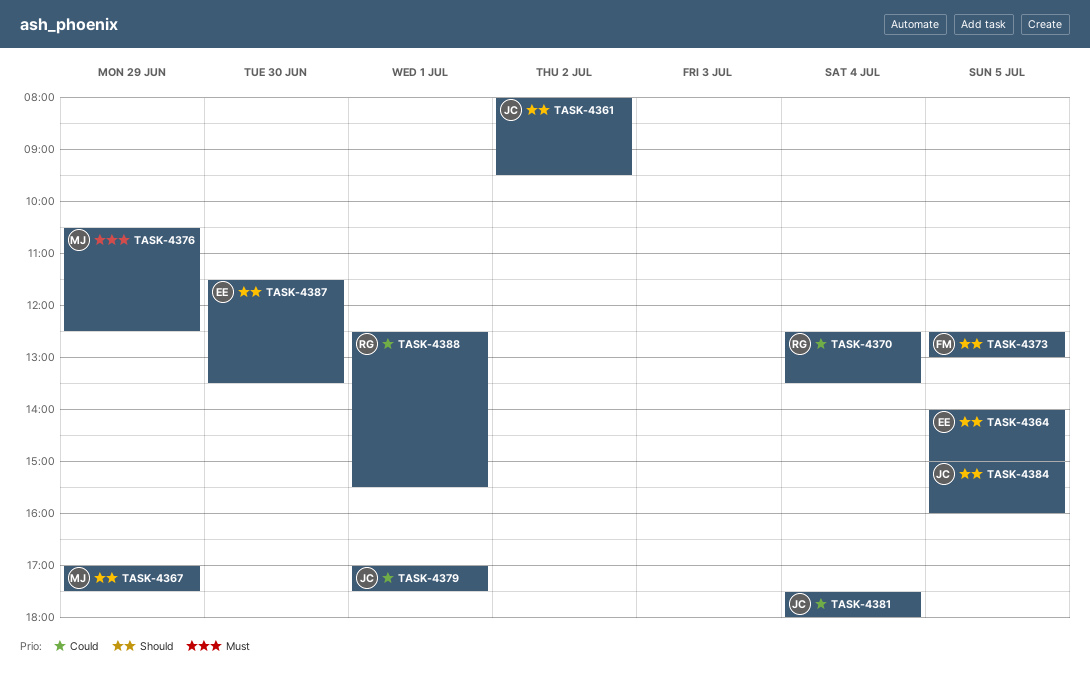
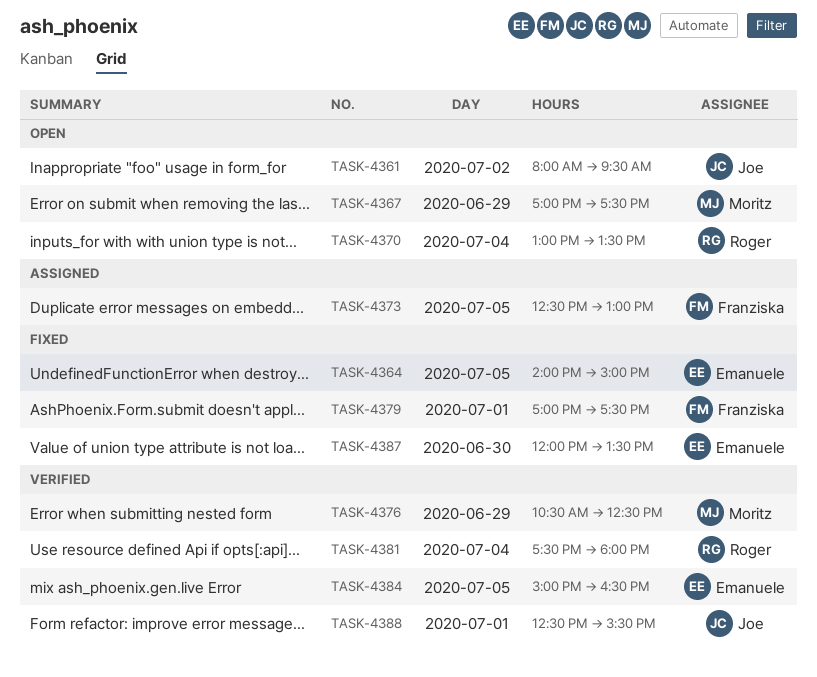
TASK-4370, begins: 12:30 -> 13:00
TASK-4379, owner: Joe -> Franziska
TASK-4381, owner: Joe -> Roger
TASK-4384, owner: Joe -> Emanuele
TASK-4384, ends: 16:00 -> 16:30
TASK-4387, begins: 11:30 -> 12:00
TASK-4388, owner: Roger -> Joe

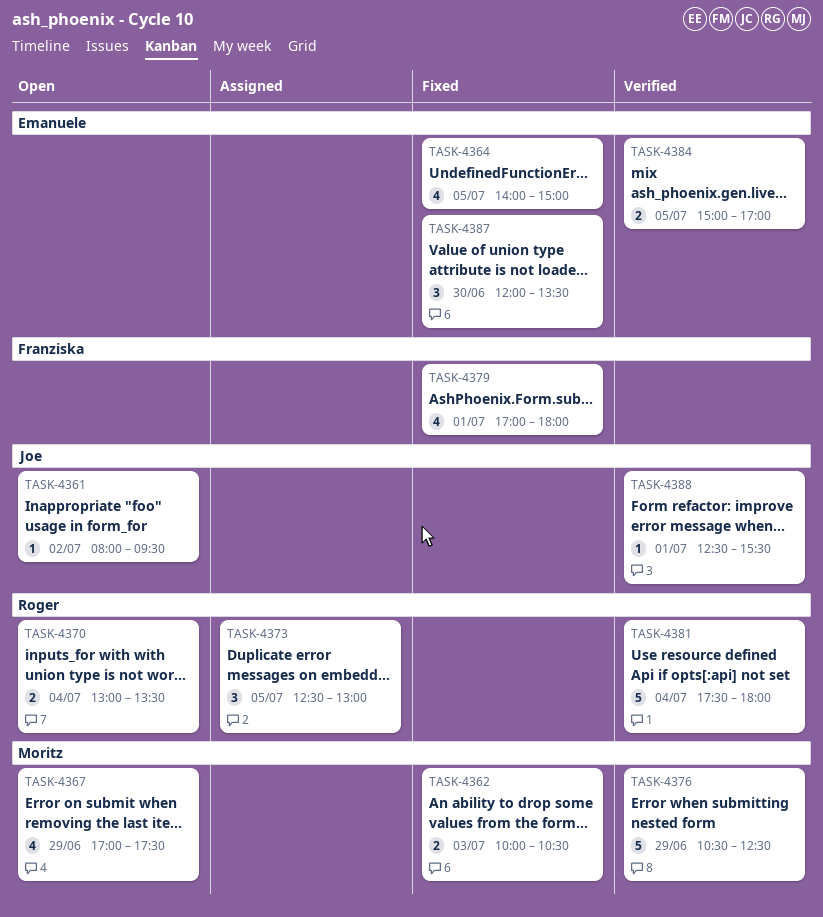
TASK-4362: none -> present
TASK-4373, owner: Franziska -> Roger
TASK-4379, ends: 17:30 -> 18:00
TASK-4384, ends: 16:30 -> 17:00

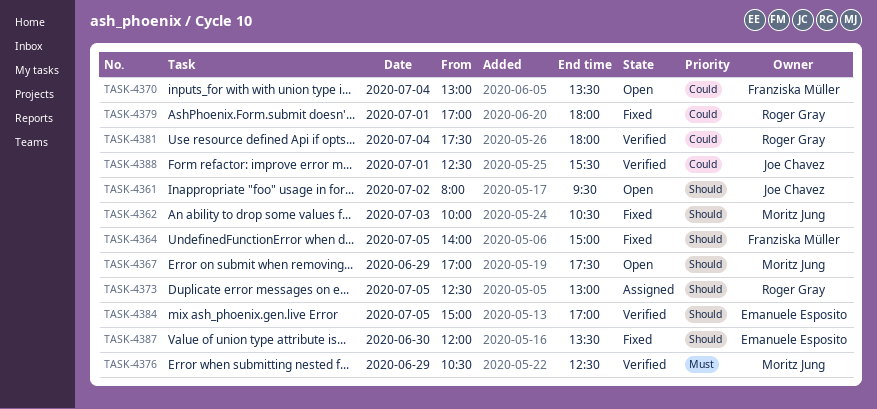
TASK-4364, owner: Emanuele Esposito -> Franziska Müller
TASK-4370, owner: Roger Gray -> Franziska Müller
TASK-4379, owner: Franziska Müller -> Roger Gray

